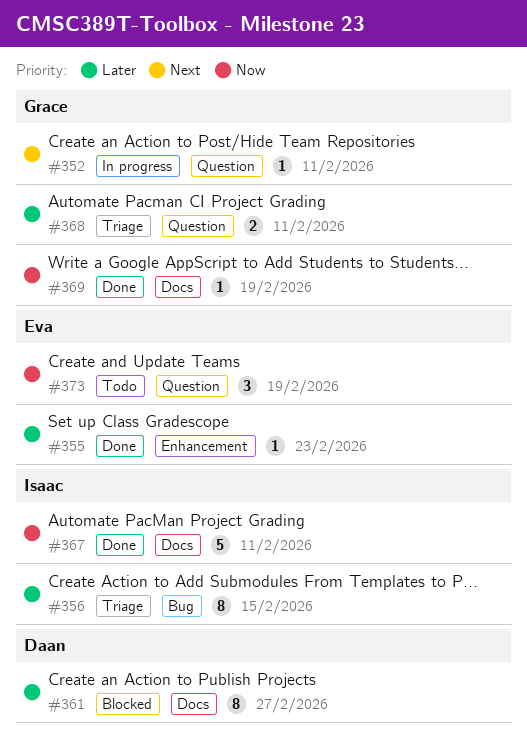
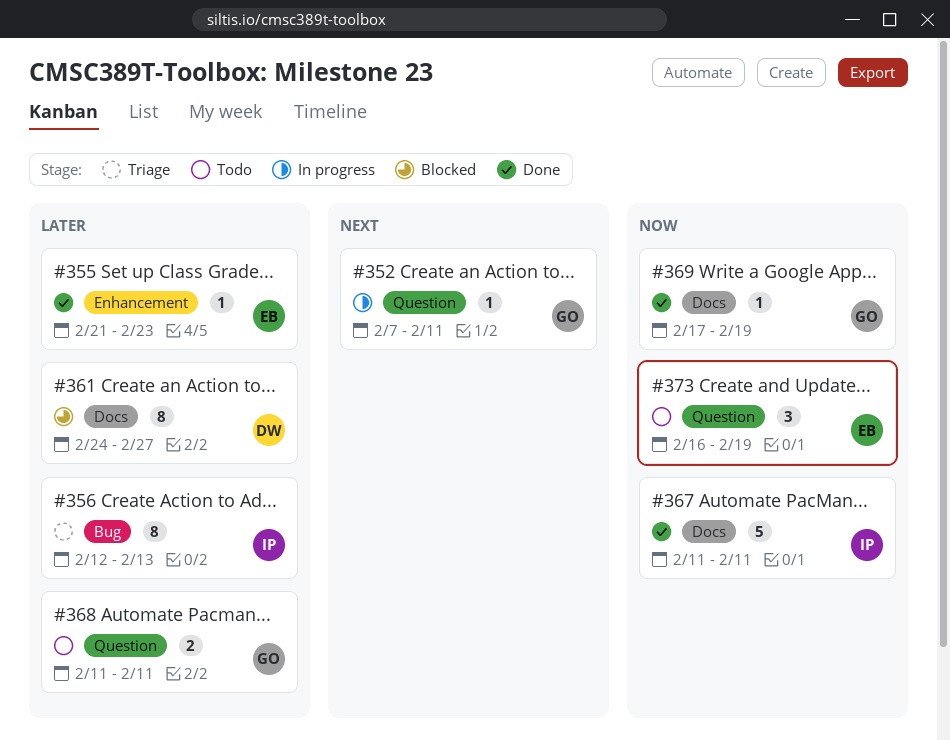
#356, due: Feb 15 -> Feb 13
#368, status: Triage -> Todo

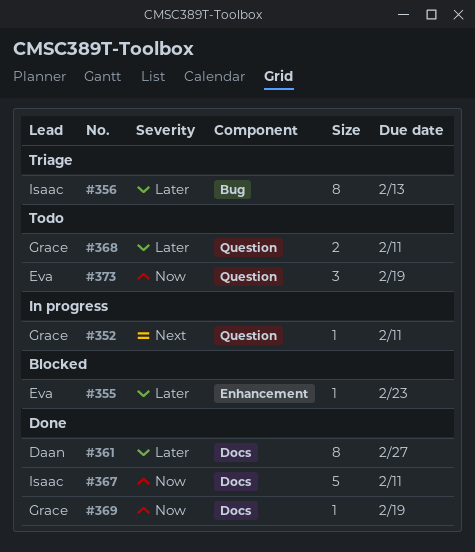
#355, status: Done -> Blocked
#361, status: Blocked -> Done

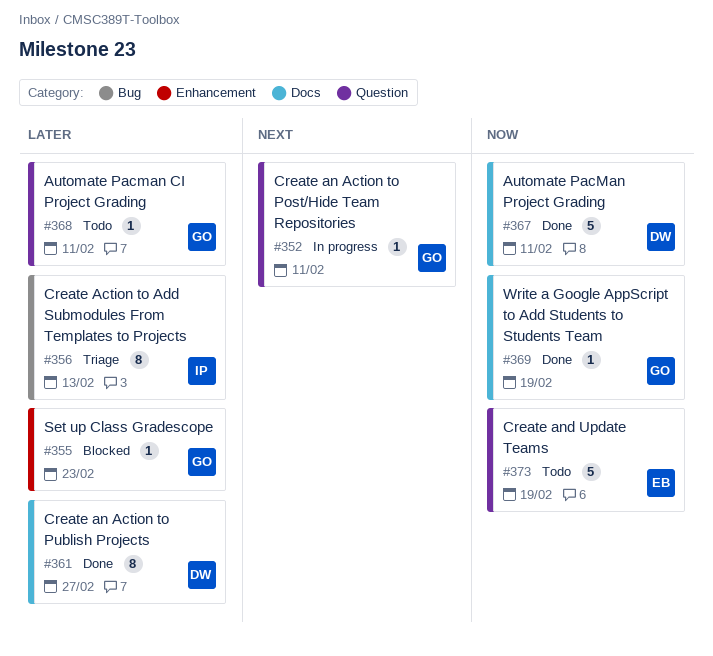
#355, owner: Eva -> Grace
#367, owner: Isaac -> Daan
#368, estimate: 2 -> 1
#373, estimate: 3 -> 5

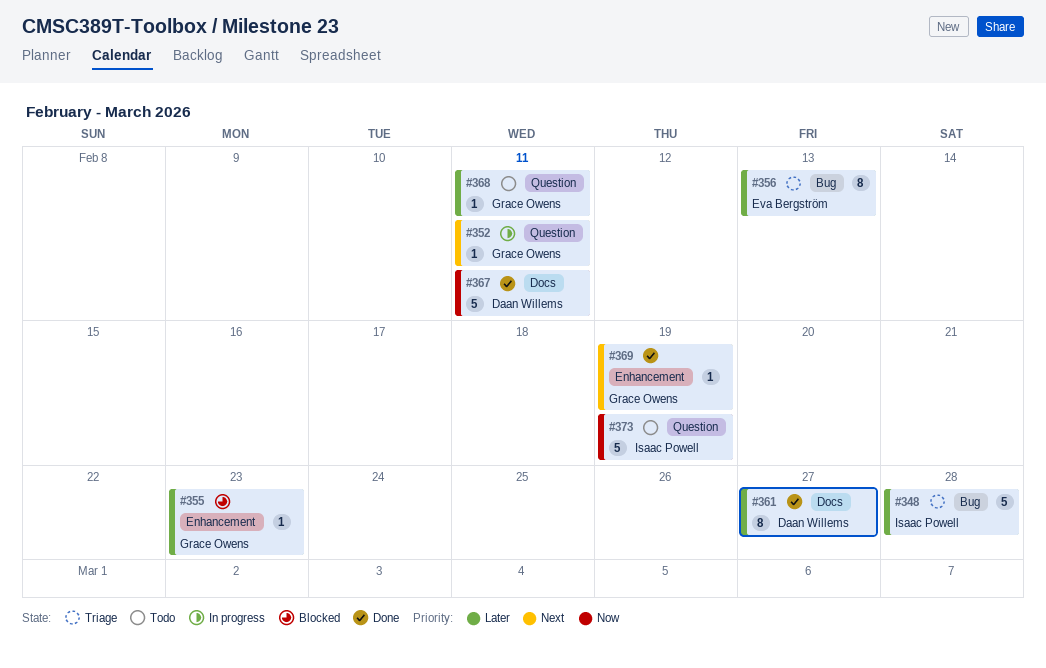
#348: none -> present
#356, owner: Isaac Powell -> Eva Bergström
#369, priority: Now -> Next
#369, label: Docs -> Enhancement
#373, owner: Eva Bergström -> Isaac Powell

